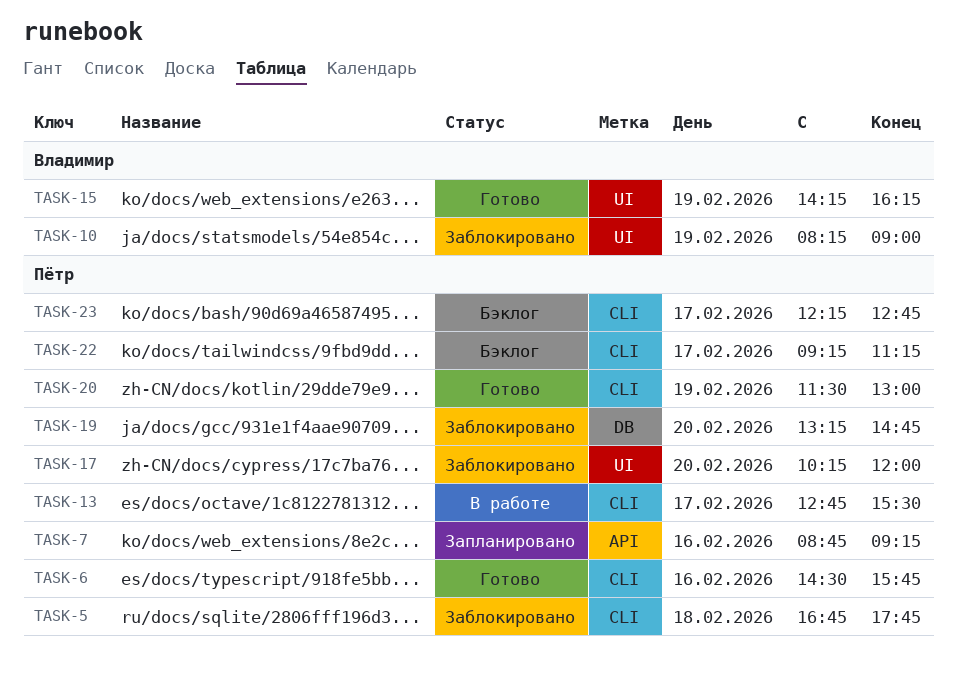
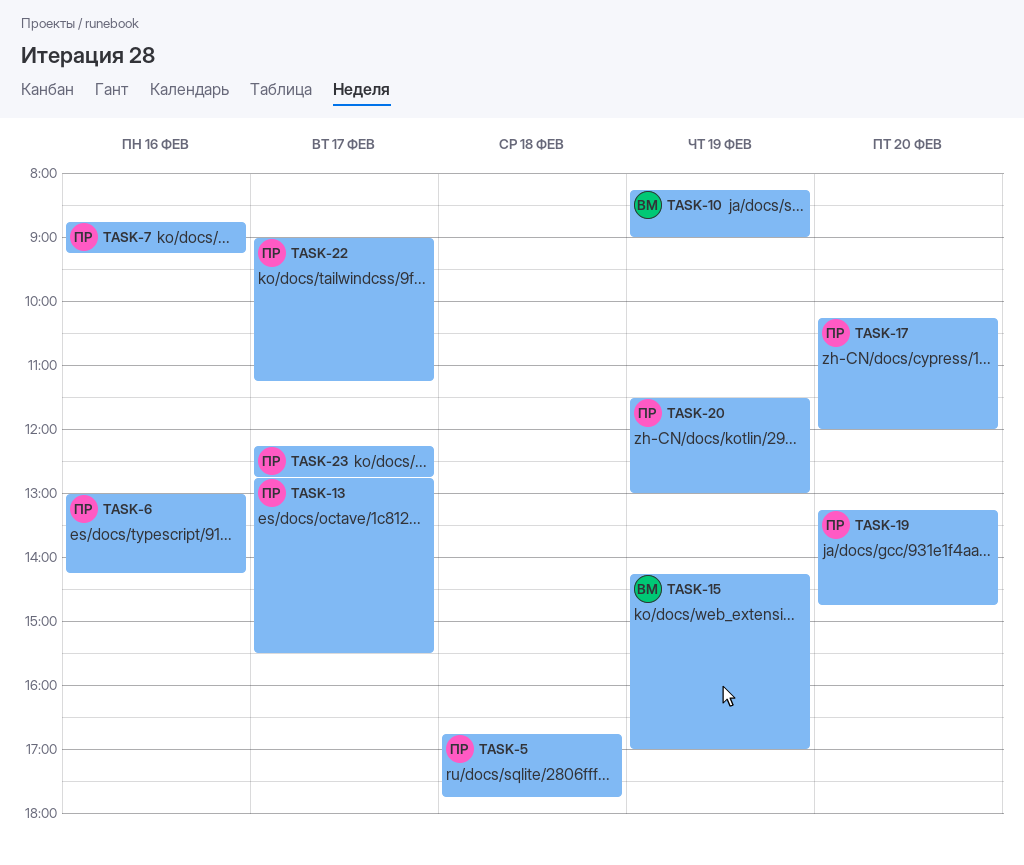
TASK-6, begins: 14:30 -> 13:00
TASK-6, ends: 15:45 -> 14:15
TASK-15, ends: 16:15 -> 17:00
TASK-22, begins: 09:15 -> 09:00

